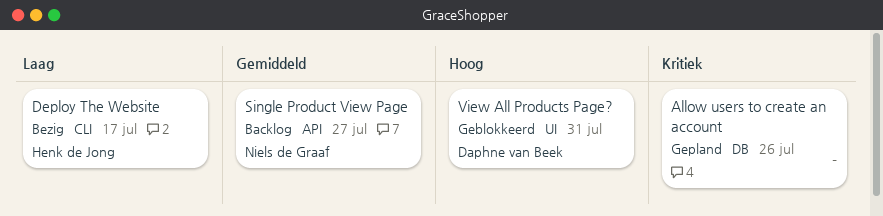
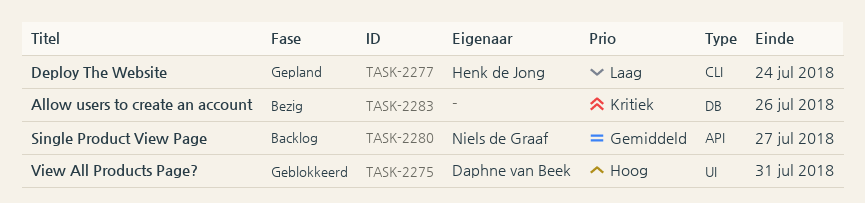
Allow users to create an account, status: Gepland -> Bezig
Deploy The Website, status: Bezig -> Gepland
Deploy The Website, due: Jul 17 -> Jul 24

